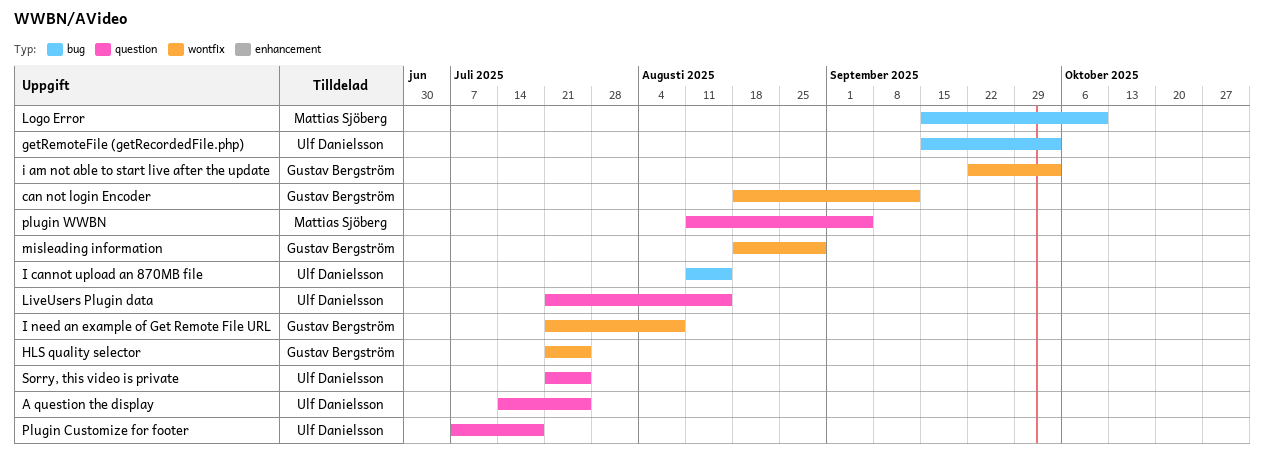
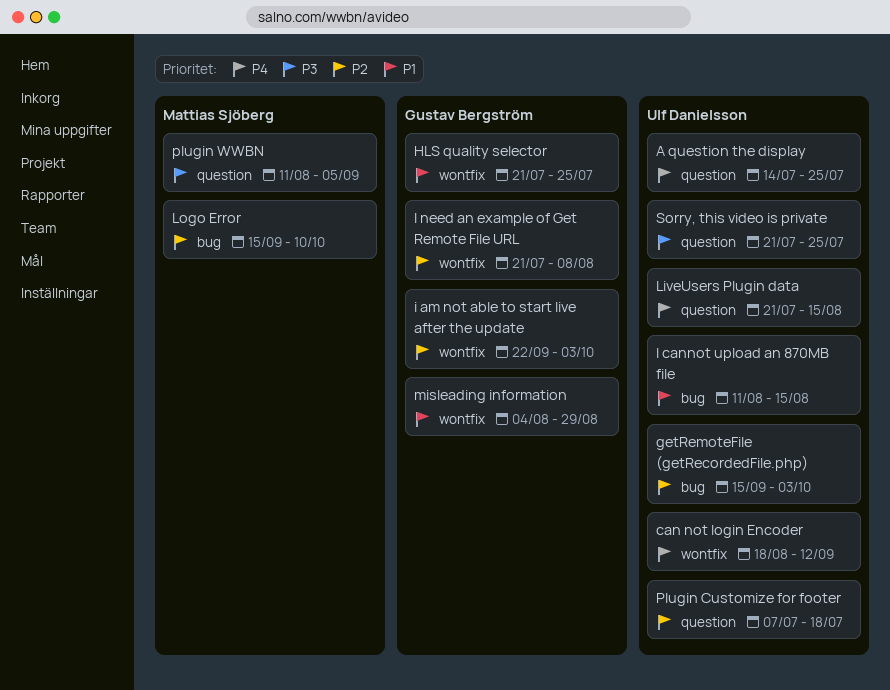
can not login Encoder, owner: Gustav Bergström -> Ulf Danielsson
misleading information, start: Aug 18 -> Aug 4

